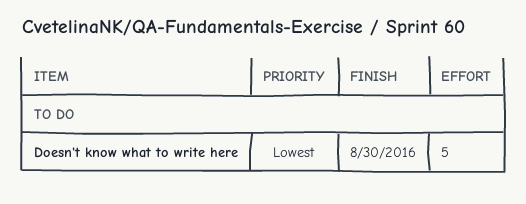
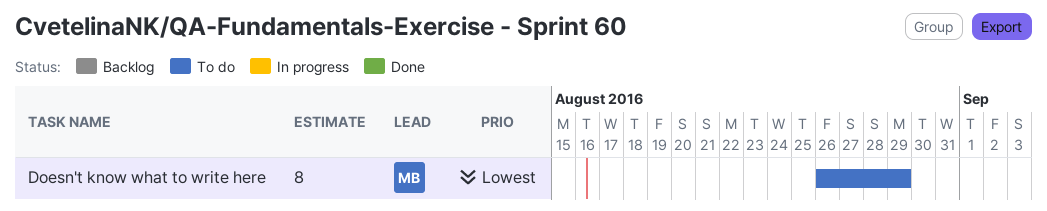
Doesn't know what to write here, estimate: 5 -> 8
Doesn't know what to write here, due: Aug 30 -> Aug 29

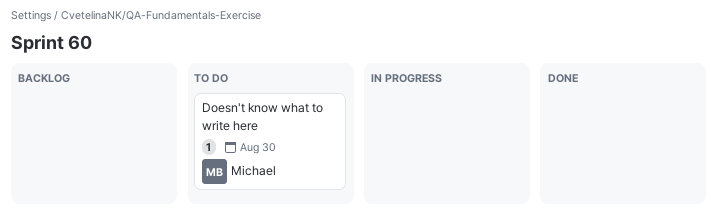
Doesn't know what to write here, estimate: 8 -> 1
Doesn't know what to write here, due: Aug 29 -> Aug 30

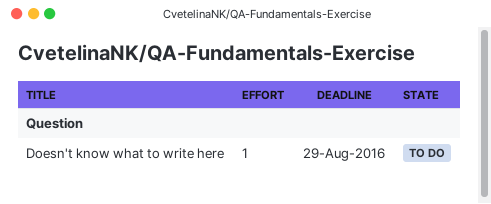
Doesn't know what to write here, due: Aug 30 -> Aug 29

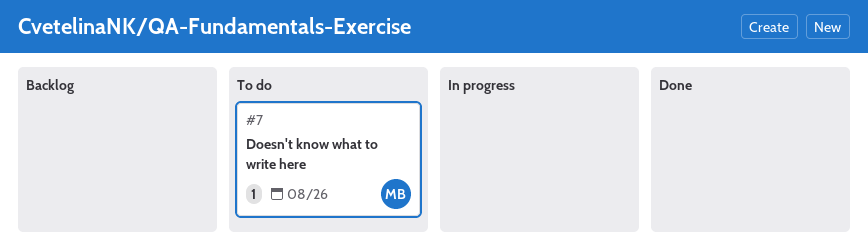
Doesn't know what to write here, due: Aug 29 -> Aug 26

